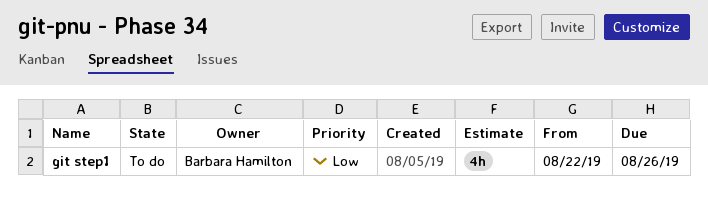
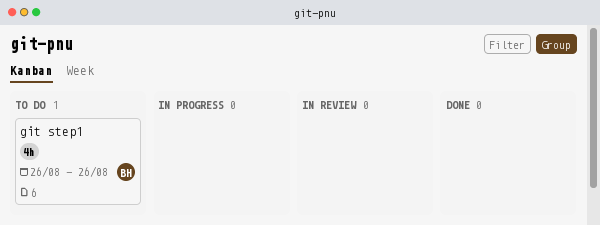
git step1, start: Aug 22 -> Aug 26

